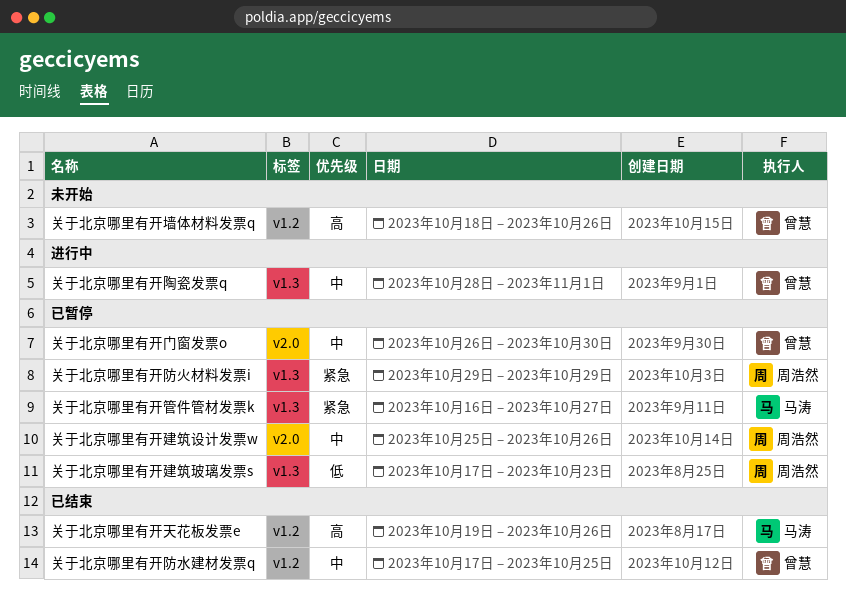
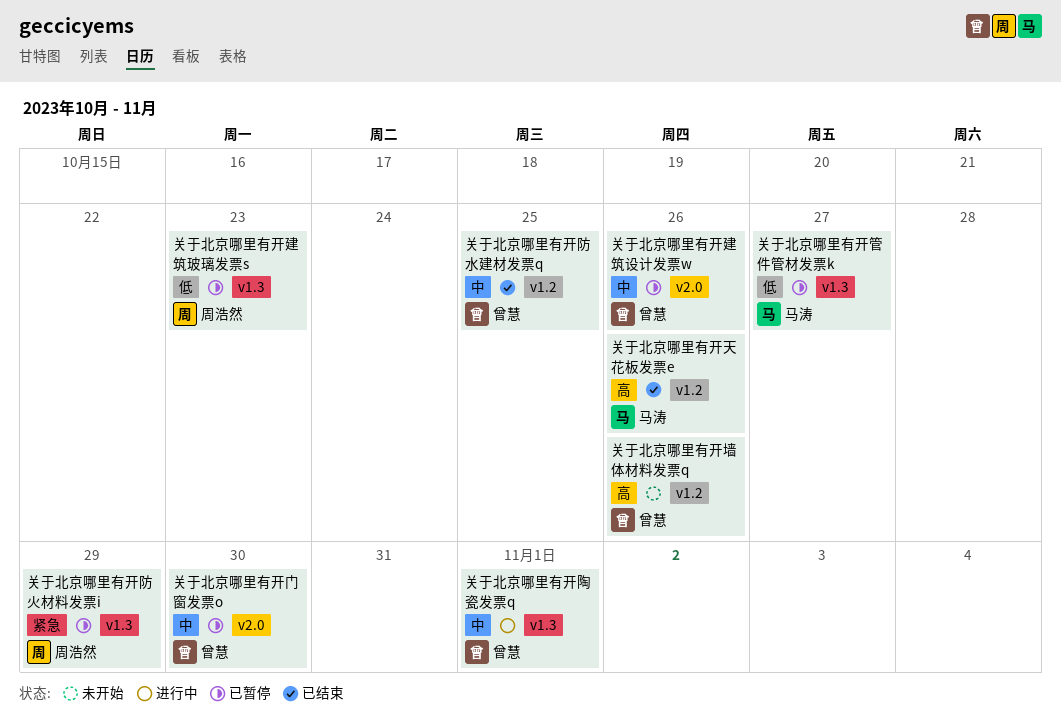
关于北京哪里有开建筑设计发票w, owner: 周浩然 -> 曾慧
关于北京哪里有开管件管材发票k, priority: 紧急 -> 低

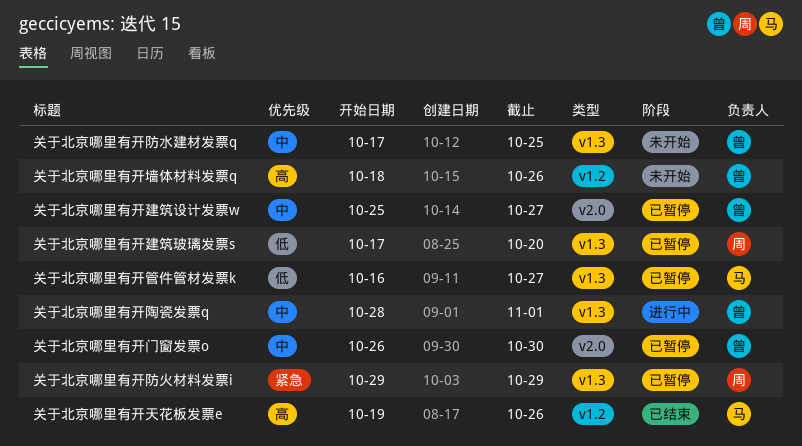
关于北京哪里有开建筑玻璃发票s, due: Oct 23 -> Oct 20
关于北京哪里有开建筑设计发票w, due: Oct 26 -> Oct 27
关于北京哪里有开防水建材发票q, status: 已结束 -> 未开始
关于北京哪里有开防水建材发票q, label: v1.2 -> v1.3

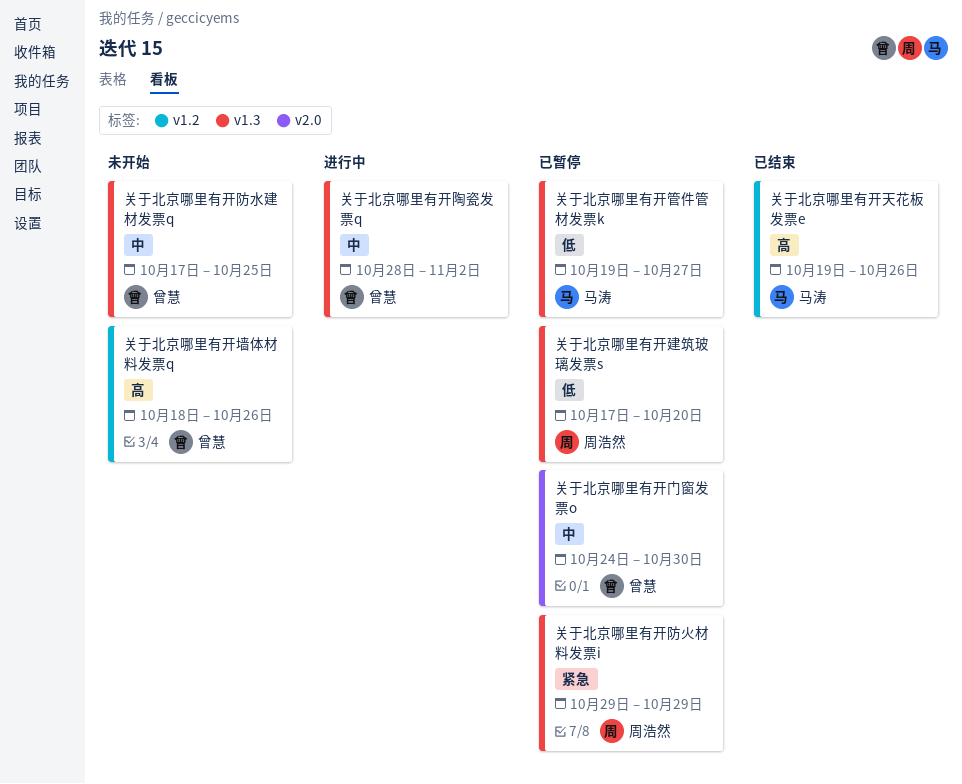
关于北京哪里有开建筑设计发票w: present -> none
关于北京哪里有开管件管材发票k, start: Oct 16 -> Oct 19
关于北京哪里有开门窗发票o, start: Oct 26 -> Oct 24
关于北京哪里有开陶瓷发票q, due: Nov 1 -> Nov 2

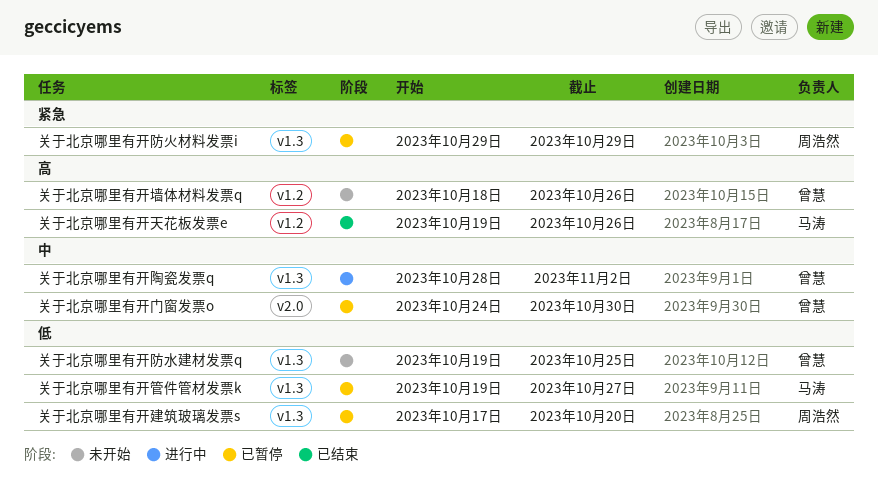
关于北京哪里有开防水建材发票q, priority: 中 -> 低
关于北京哪里有开防水建材发票q, start: Oct 17 -> Oct 19

